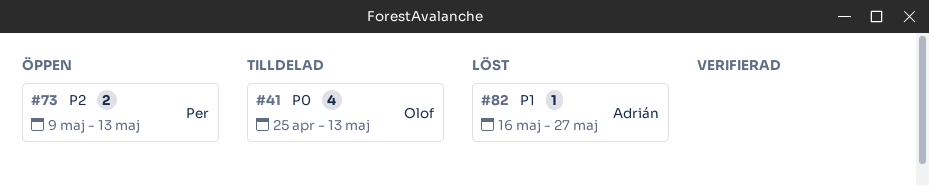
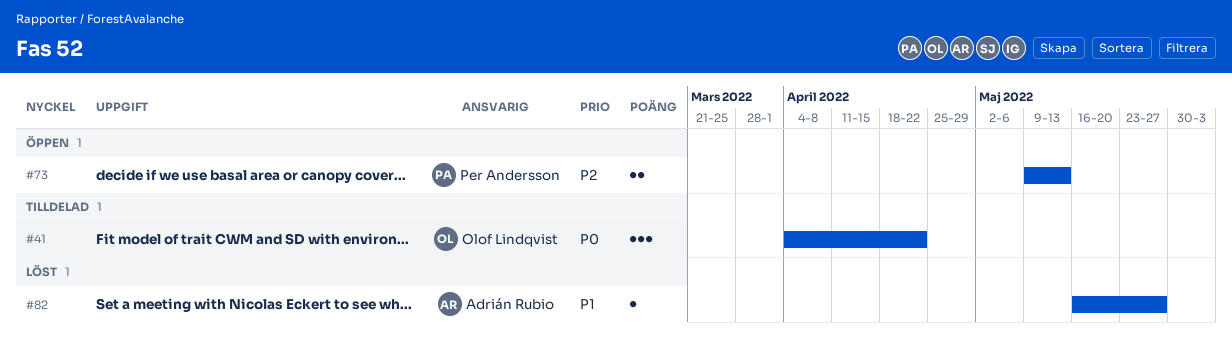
#41, estimate: 4 -> 3
#41, start: Apr 25 -> Apr 4
#41, due: May 13 -> Apr 22

